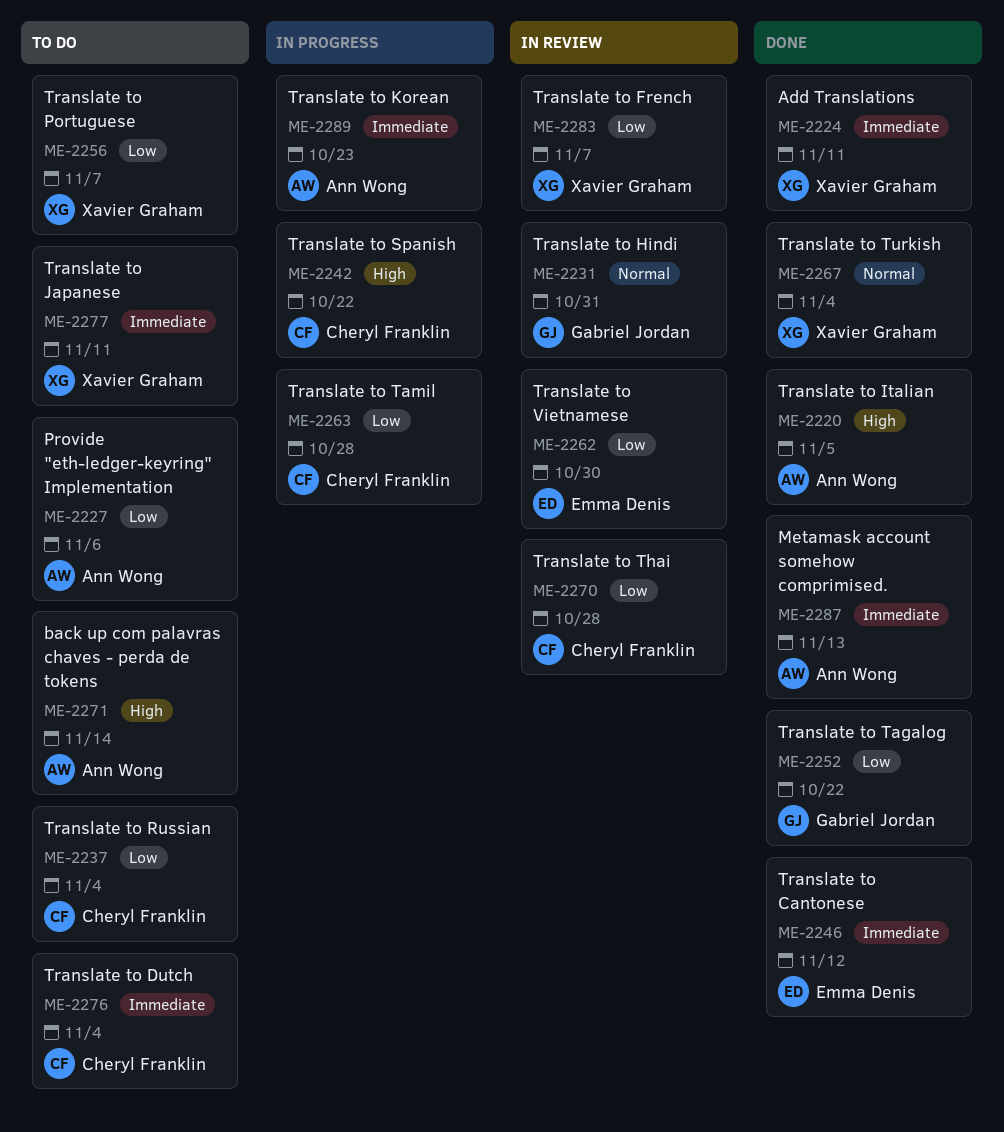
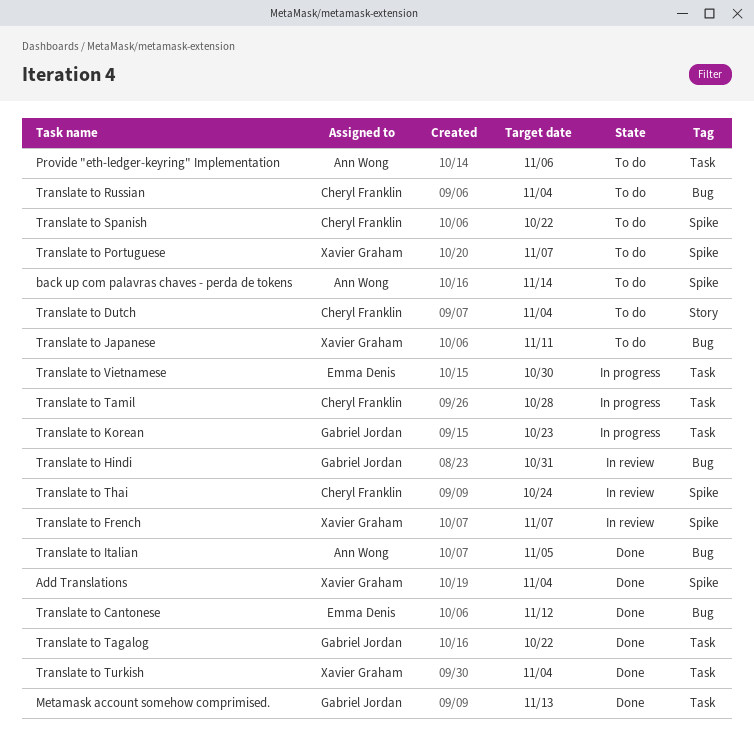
Add Translations, due: Nov 11 -> Nov 4
Metamask account somehow comprimised., owner: Ann Wong -> Gabriel Jordan
Translate to Korean, owner: Ann Wong -> Gabriel Jordan
Translate to Spanish, status: In progress -> To do
Translate to Thai, due: Oct 28 -> Oct 24
Translate to Vietnamese, status: In review -> In progress

